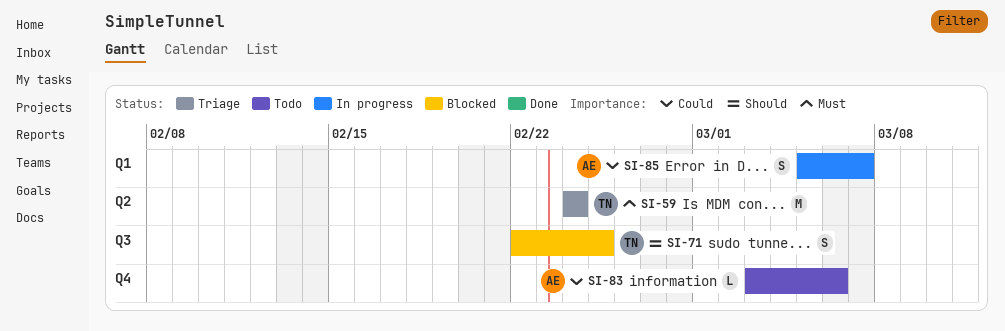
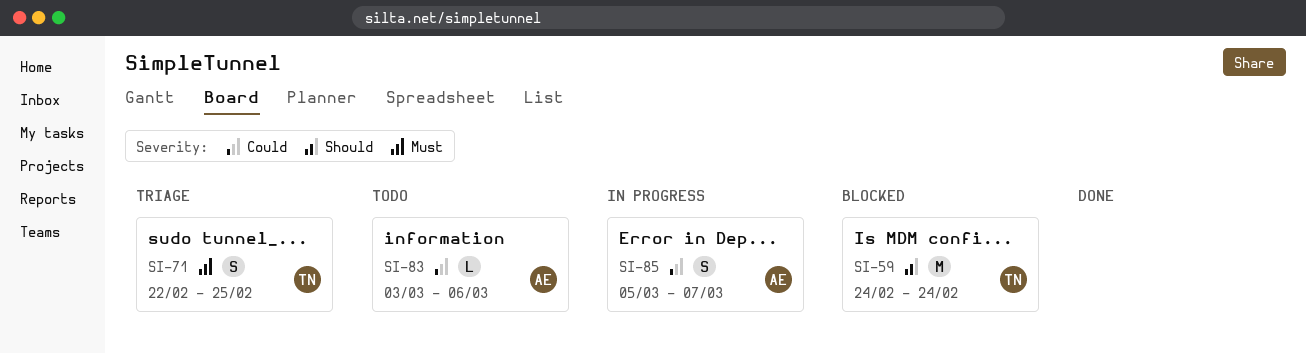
SI-59, status: Triage -> Blocked
SI-59, priority: Must -> Should
SI-71, status: Blocked -> Triage
SI-71, priority: Should -> Must

